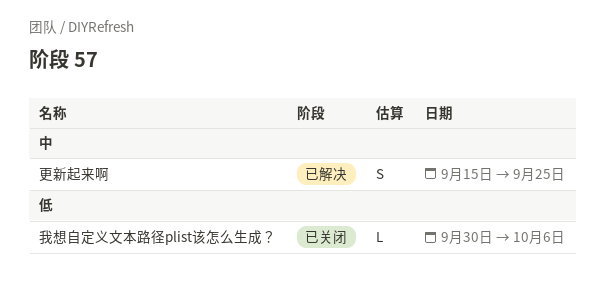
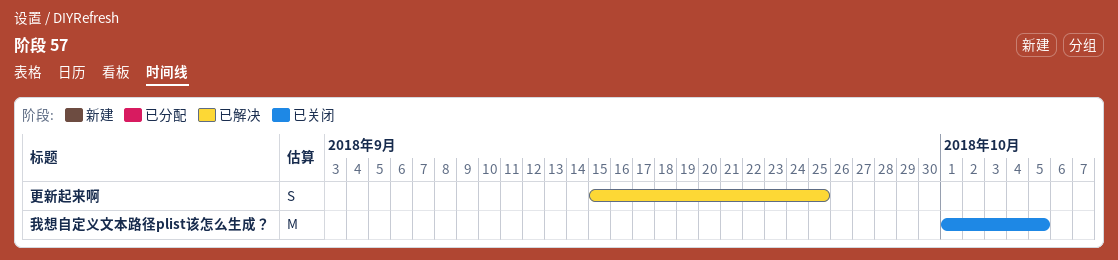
我想自定义文本路径plist该怎么生成？, estimate: L -> M
我想自定义文本路径plist该怎么生成？, start: Sep 30 -> Oct 1
我想自定义文本路径plist该怎么生成？, due: Oct 6 -> Oct 5

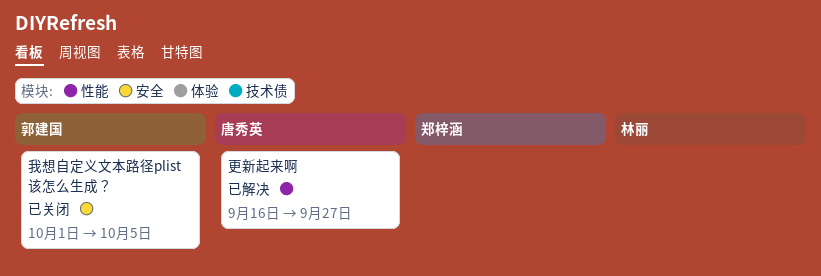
更新起来啊, start: Sep 15 -> Sep 16
更新起来啊, due: Sep 25 -> Sep 27

